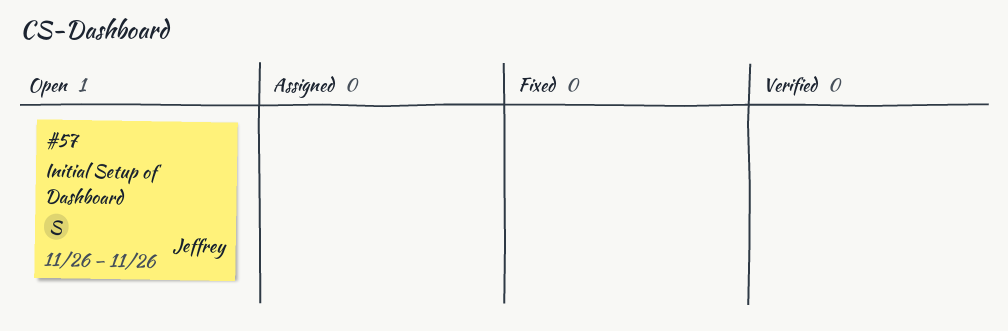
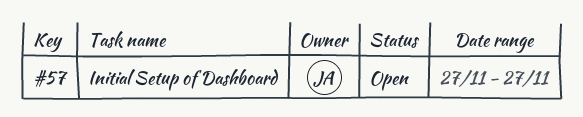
#57, start: Nov 26 -> Nov 27
#57, due: Nov 26 -> Nov 27

